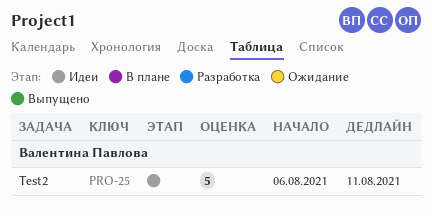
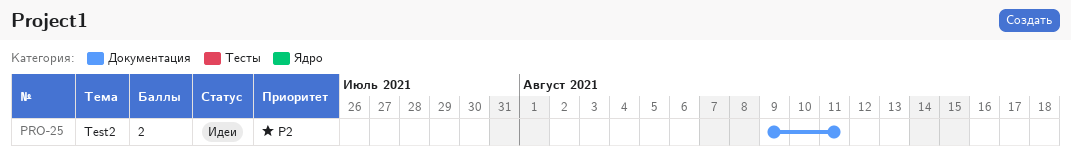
PRO-25, estimate: 5 -> 2
PRO-25, start: Aug 6 -> Aug 9

